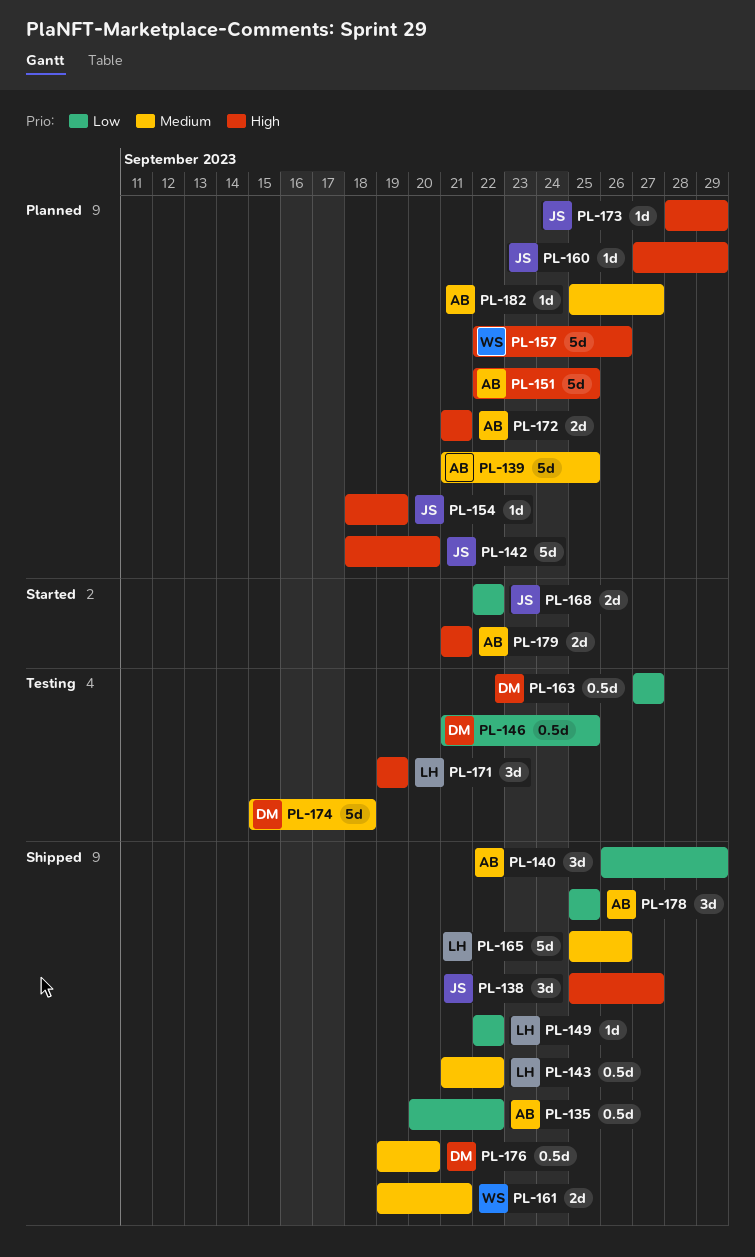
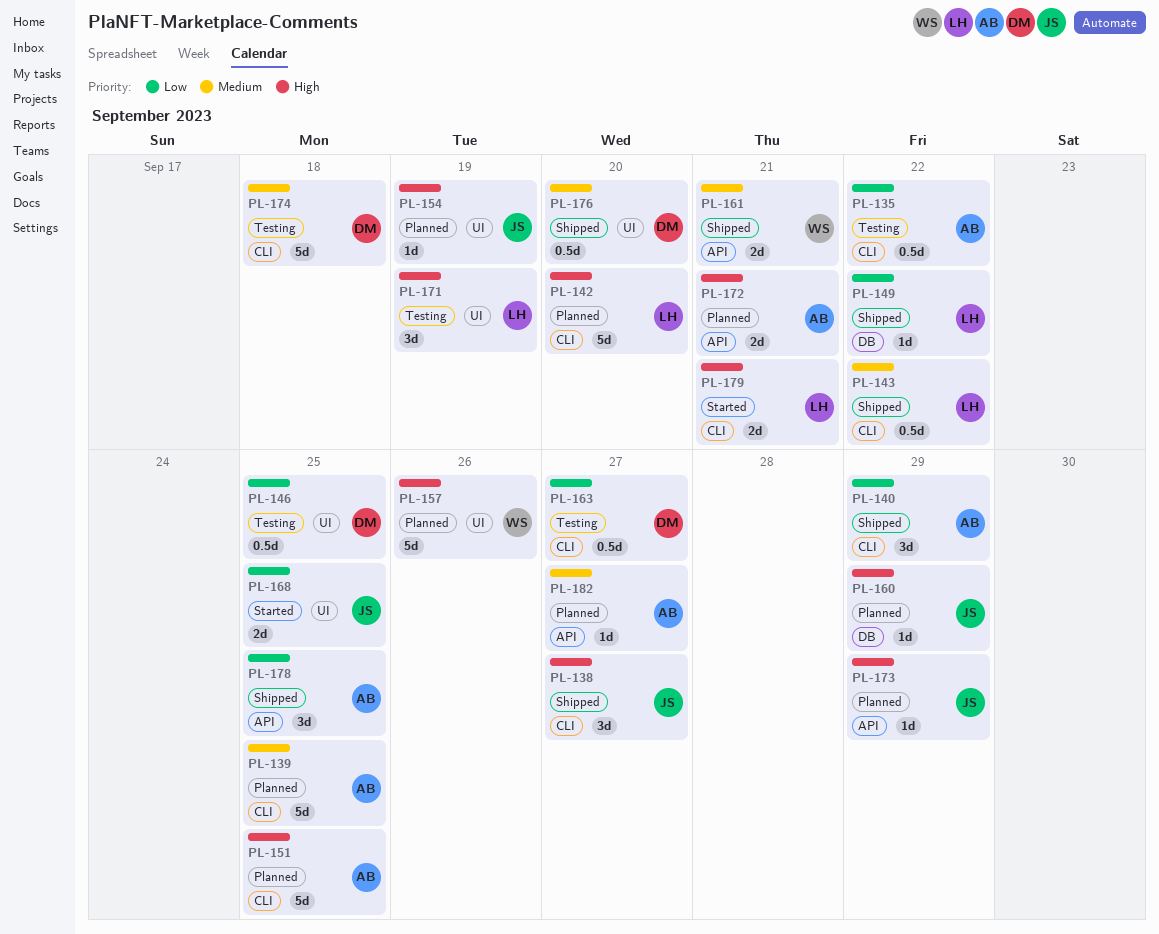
PL-135, status: Shipped -> Testing
PL-142, owner: JS -> LH
PL-165: present -> none
PL-168, due: Sep 22 -> Sep 25
PL-179, owner: AB -> LH

